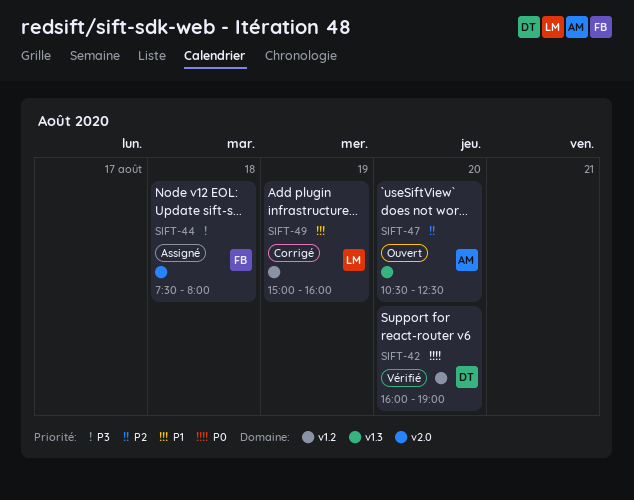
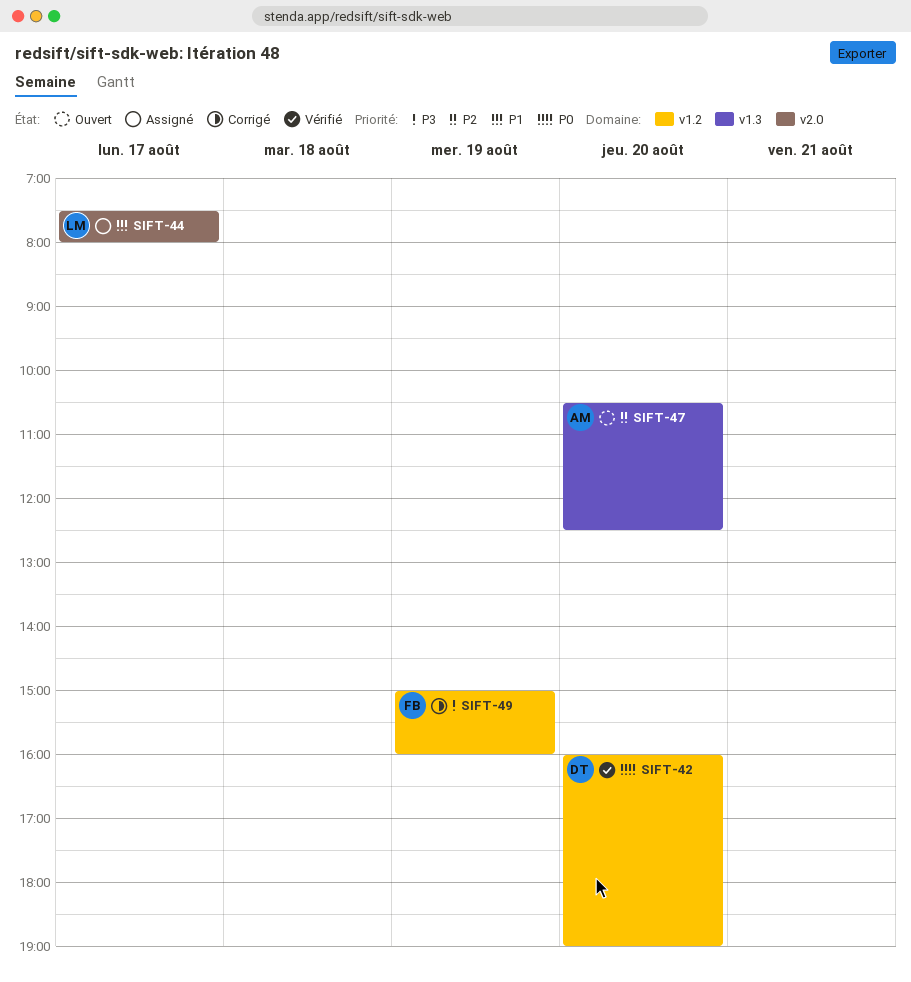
SIFT-44, owner: FB -> LM
SIFT-44, priority: P3 -> P1
SIFT-44, day: Aug 18 -> Aug 17
SIFT-49, owner: LM -> FB
SIFT-49, priority: P1 -> P3

